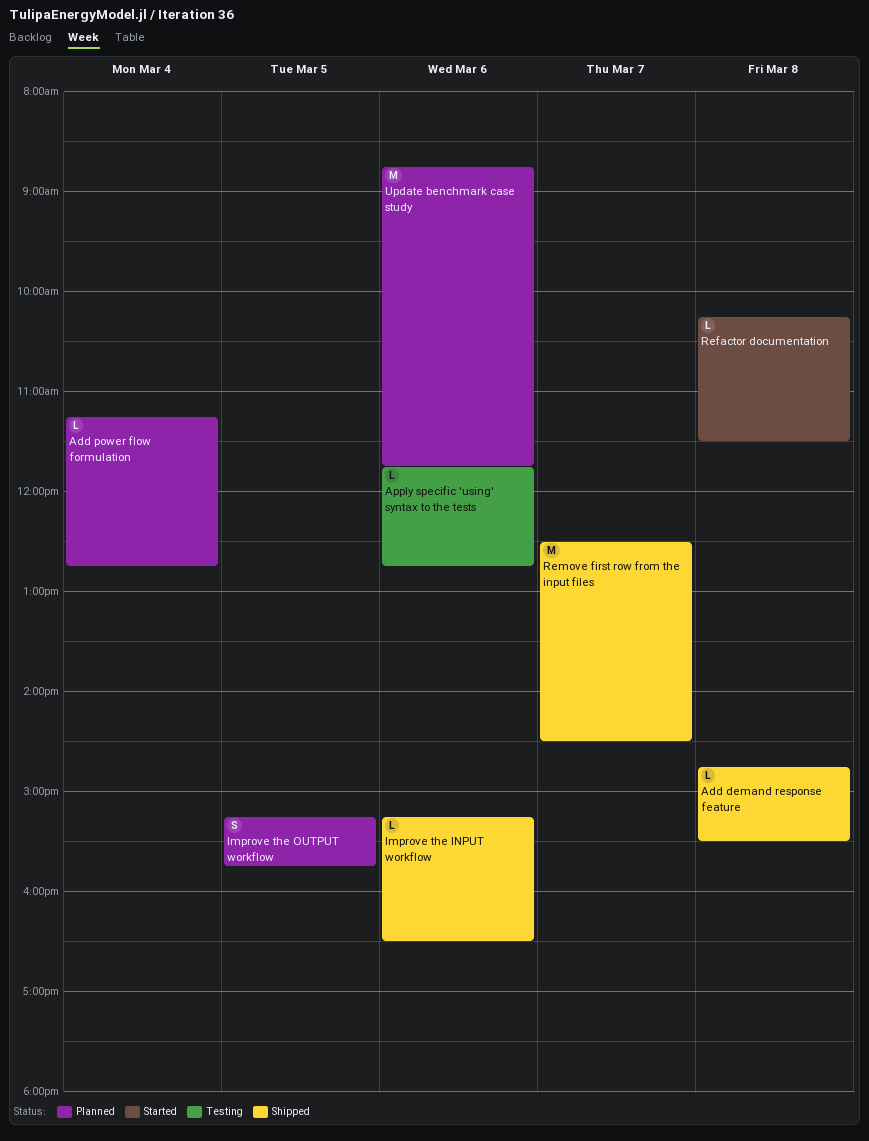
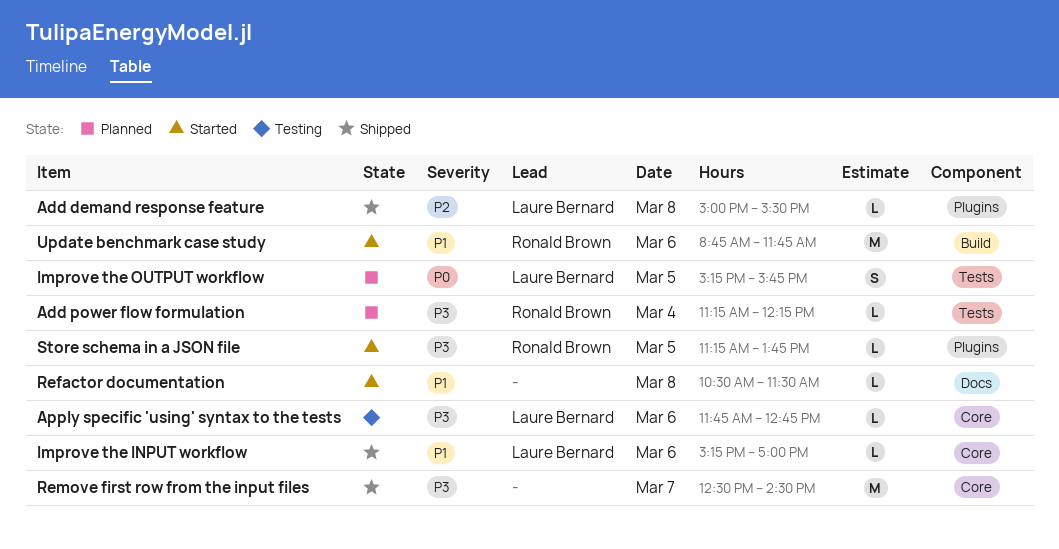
Add demand response feature, begins: 14:45 -> 15:00
Add power flow formulation, ends: 12:45 -> 12:15
Improve the INPUT workflow, ends: 16:30 -> 17:00
Refactor documentation, begins: 10:15 -> 10:30
Store schema in a JSON file: none -> present
Update benchmark case study, status: Planned -> Started

